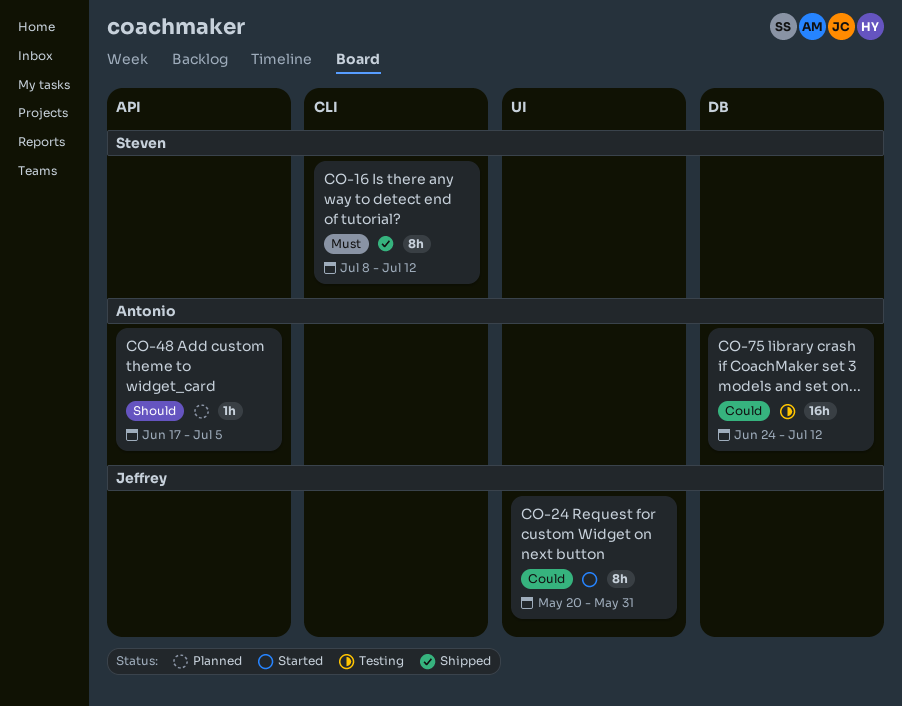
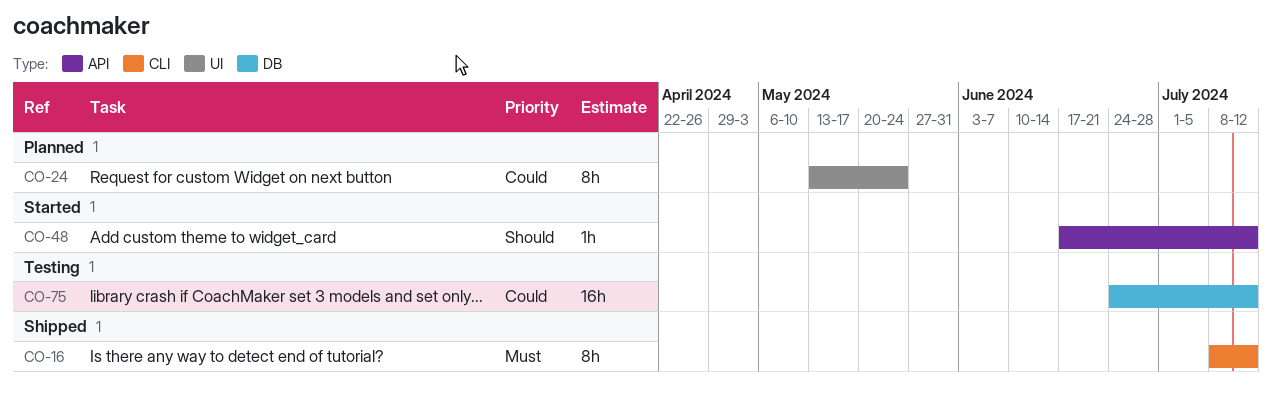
CO-24, status: Started -> Planned
CO-24, start: May 20 -> May 13
CO-24, due: May 31 -> May 24
CO-48, status: Planned -> Started
CO-48, due: Jul 5 -> Jul 12

